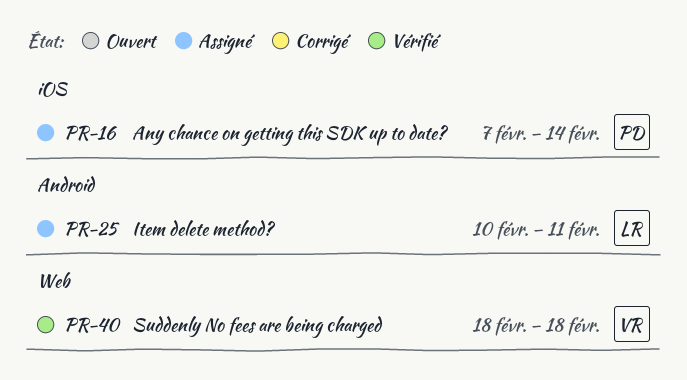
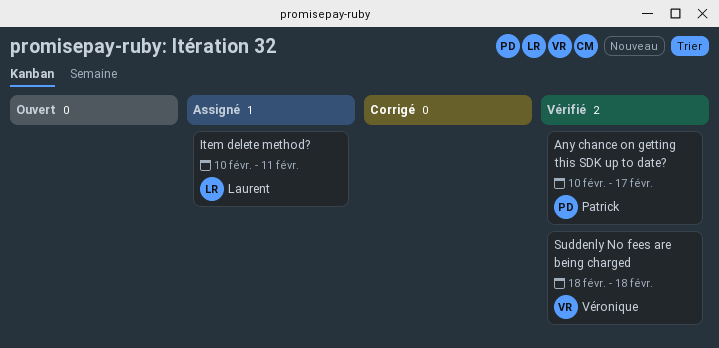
Any chance on getting this SDK up to date?, status: Assigné -> Vérifié
Any chance on getting this SDK up to date?, start: Feb 7 -> Feb 10
Any chance on getting this SDK up to date?, due: Feb 14 -> Feb 17

